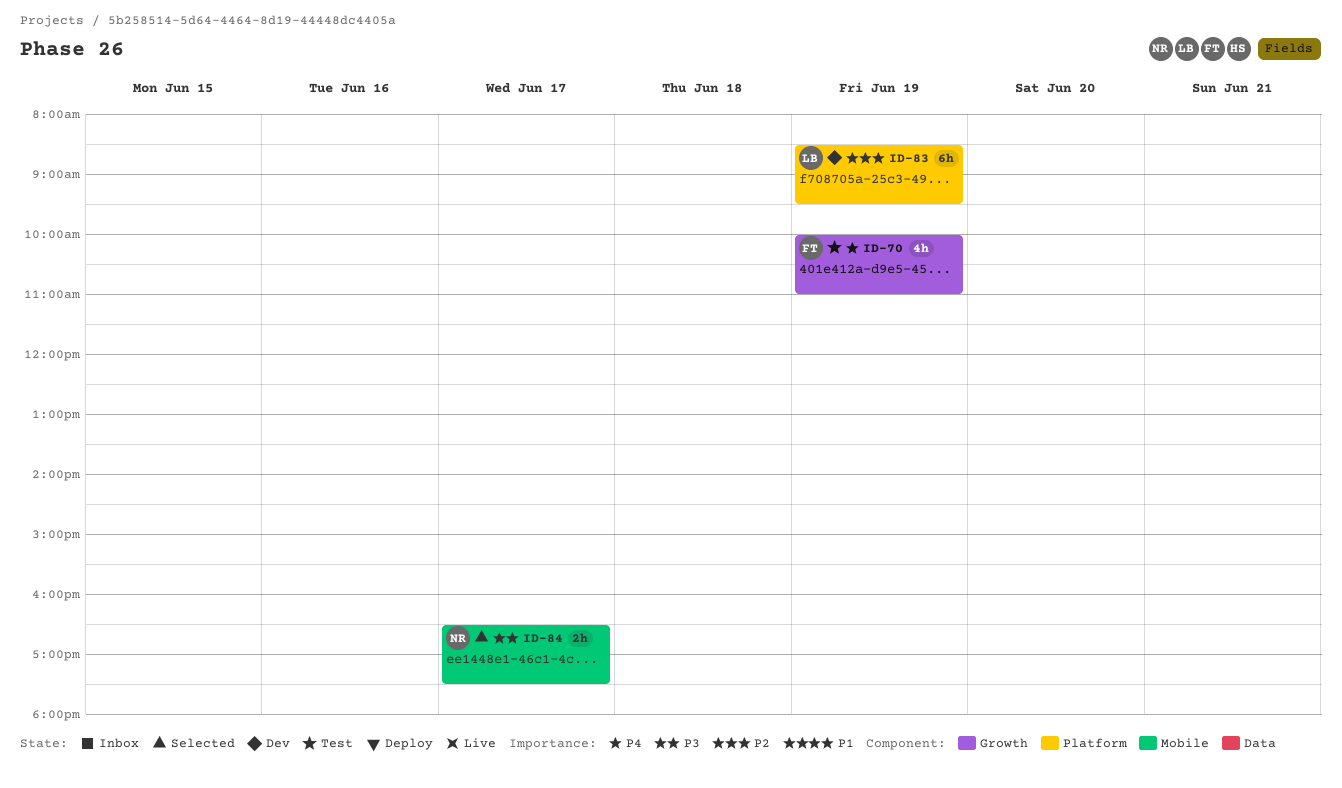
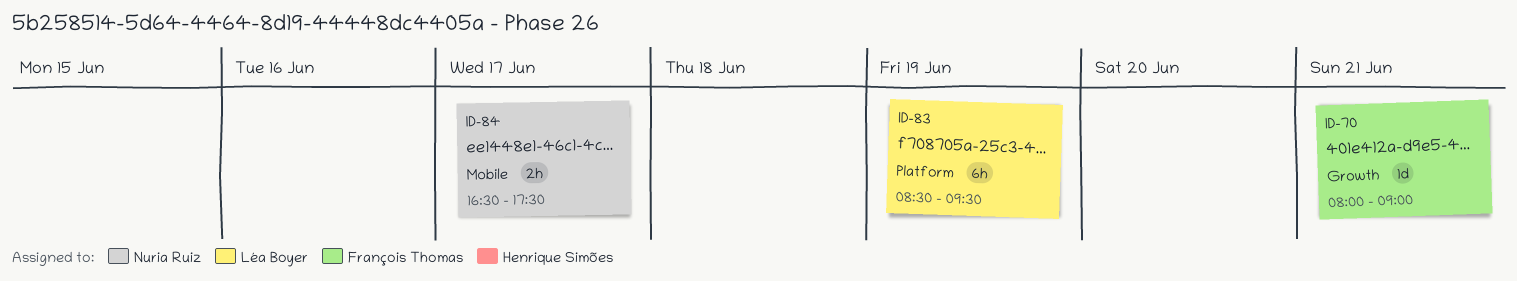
ID-70, estimate: 4h -> 1d
ID-70, day: Jun 19 -> Jun 21
ID-70, begins: 10:00 -> 08:00
ID-70, ends: 11:00 -> 09:00

